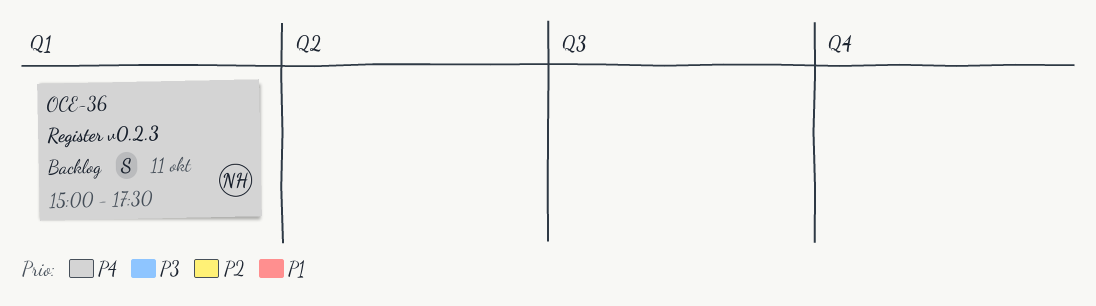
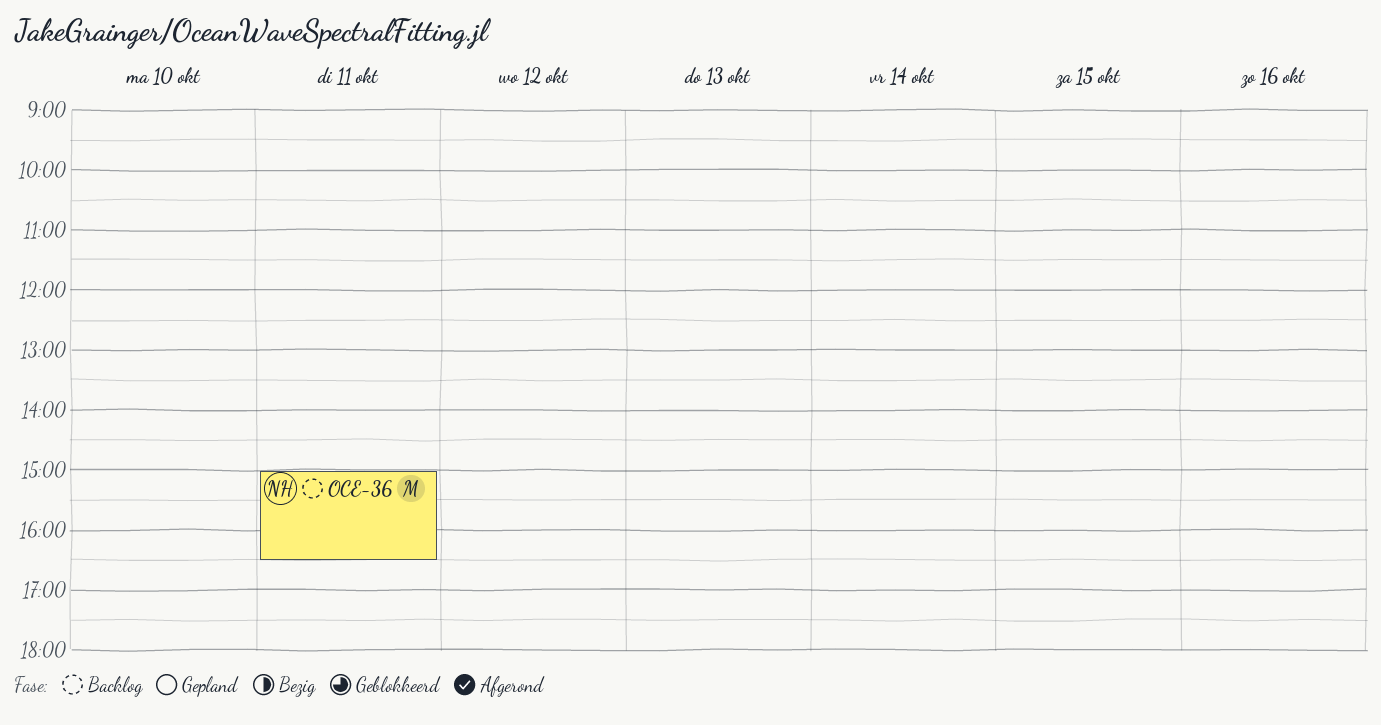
OCE-36, estimate: S -> M
OCE-36, ends: 17:30 -> 16:30

